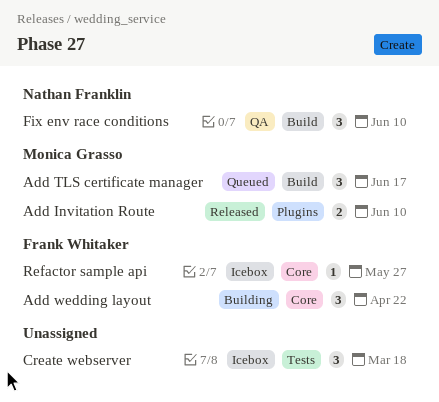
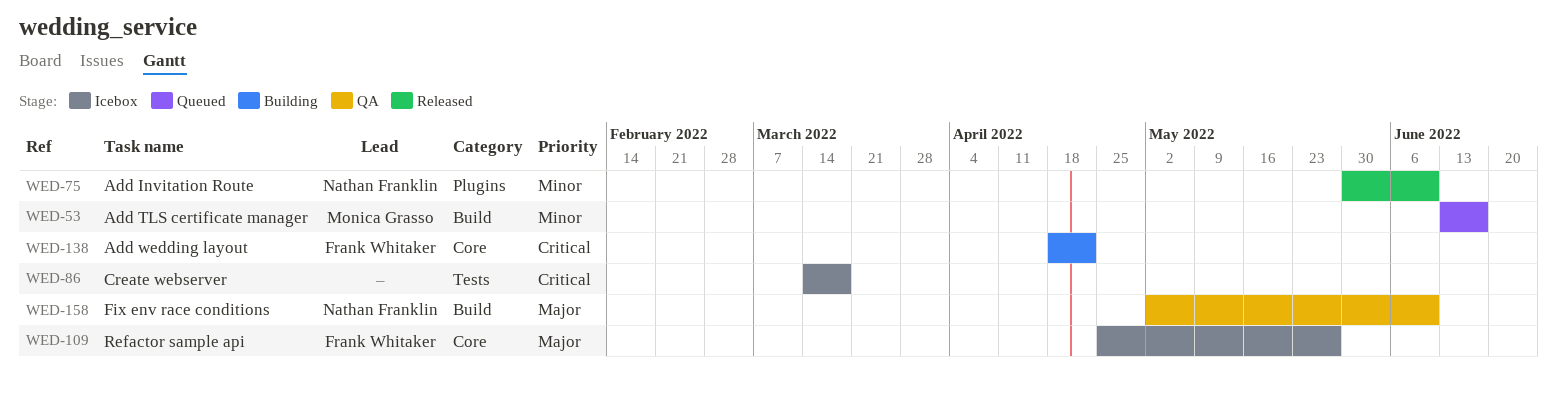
Add Invitation Route, owner: Monica Grasso -> Nathan Franklin

